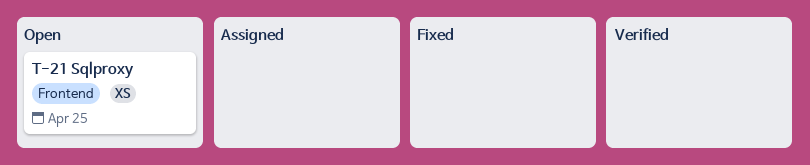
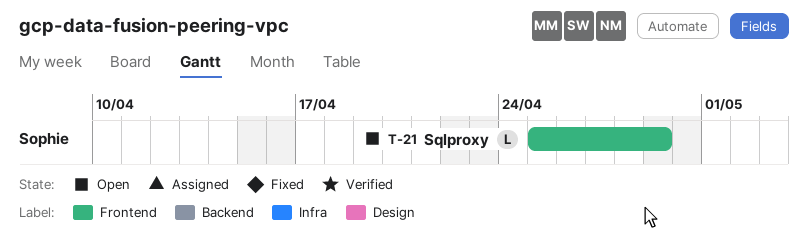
T-21, estimate: XS -> L
T-21, due: Apr 25 -> Apr 29

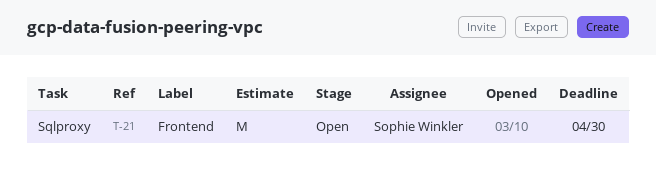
T-21, estimate: L -> M
T-21, due: Apr 29 -> Apr 30

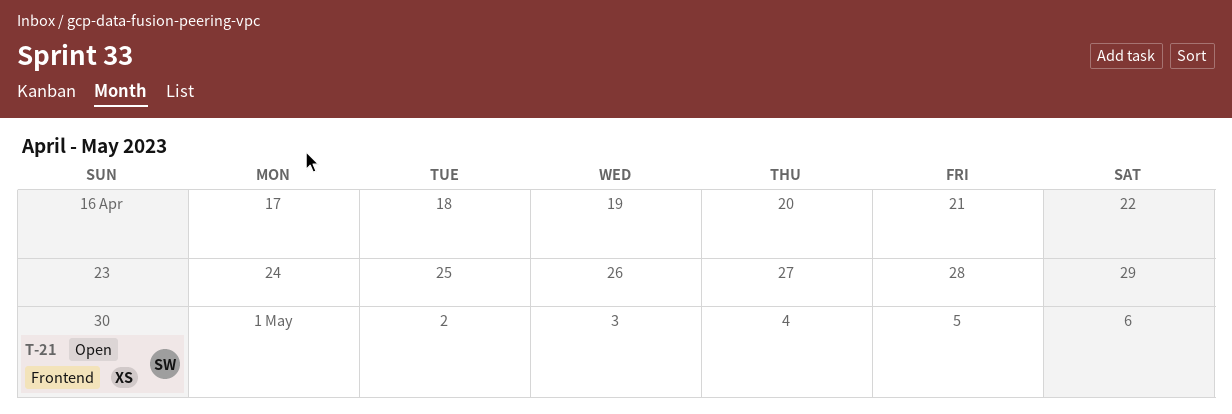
T-21, estimate: M -> XS

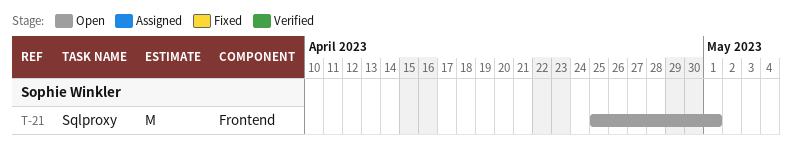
T-21, estimate: XS -> M
T-21, due: Apr 30 -> May 1

